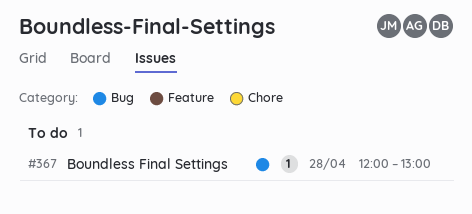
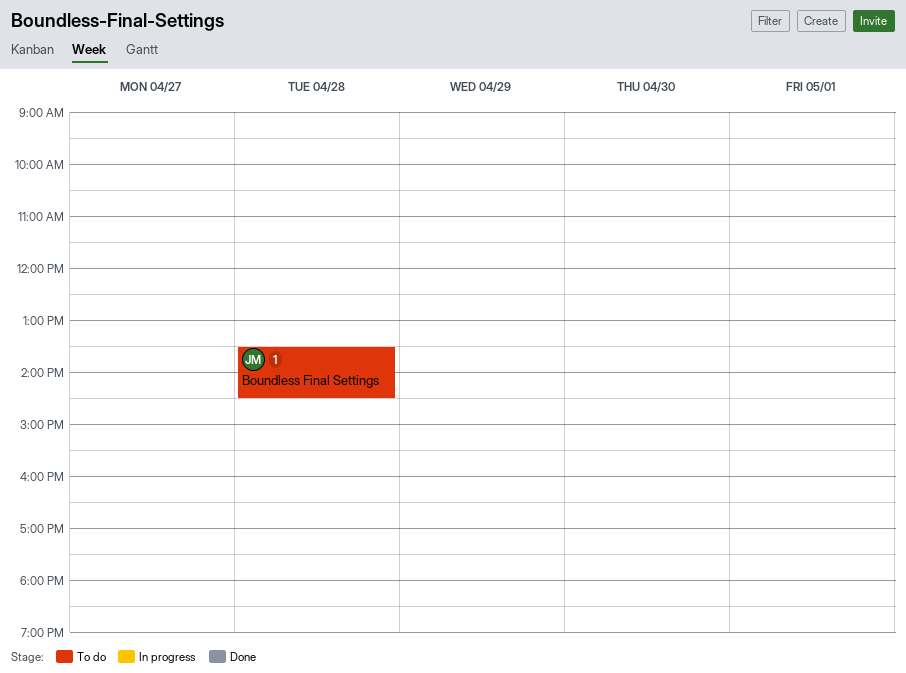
Boundless Final Settings, begins: 12:00 -> 13:30
Boundless Final Settings, ends: 13:00 -> 14:30

